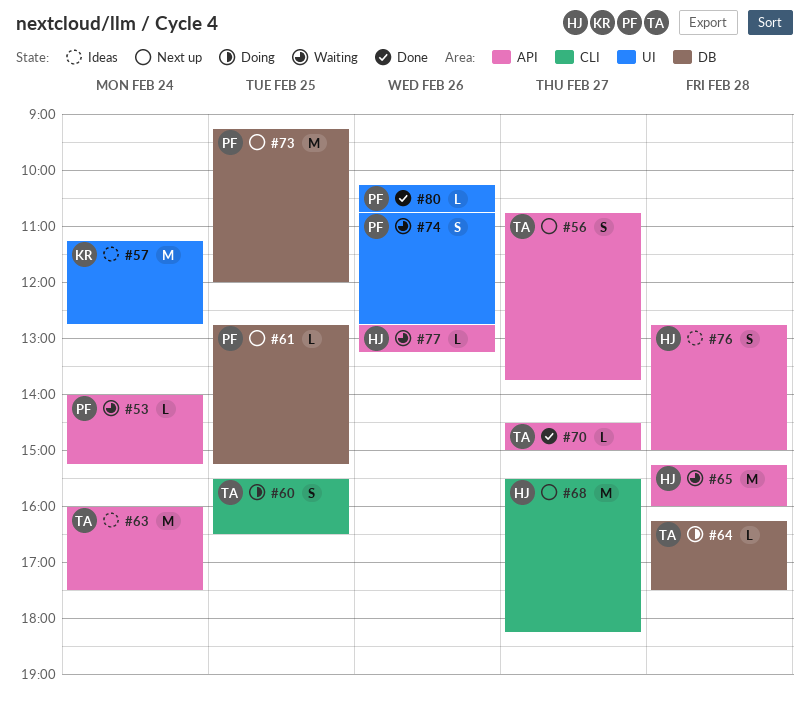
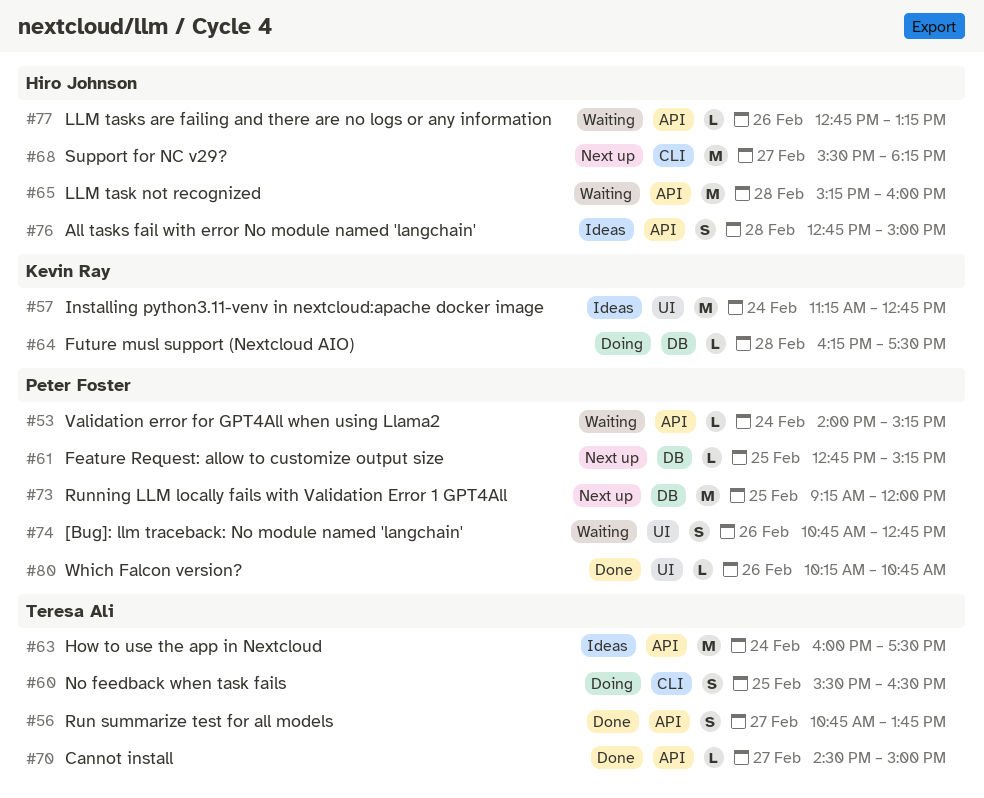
#56, status: Next up -> Done
#64, owner: Teresa Ali -> Kevin Ray

